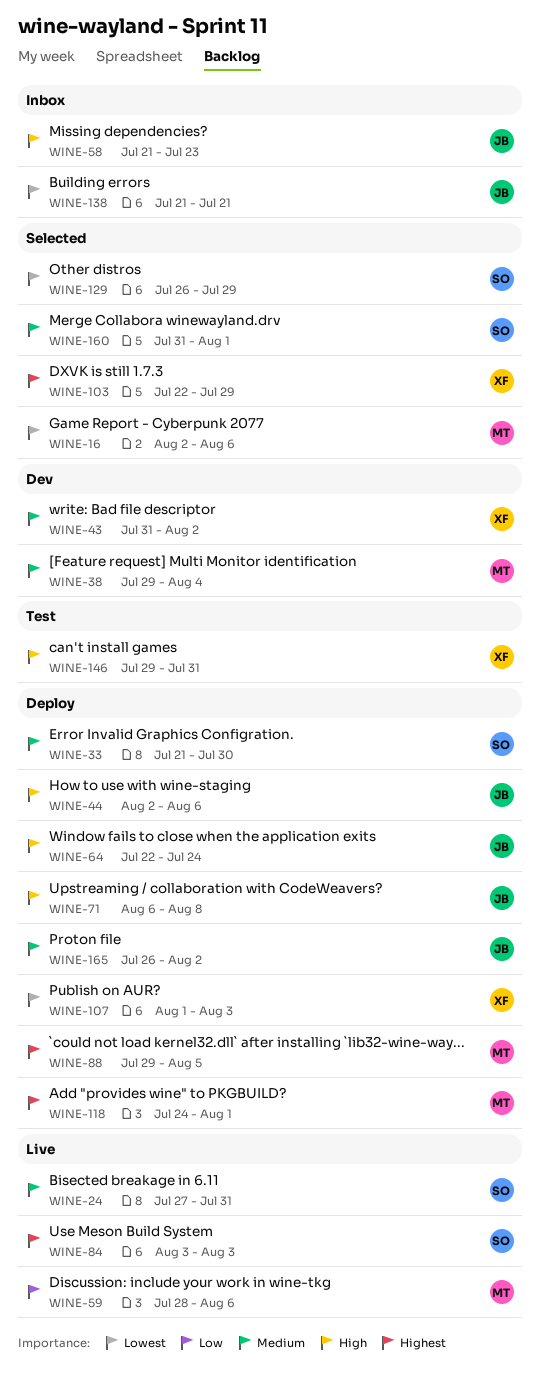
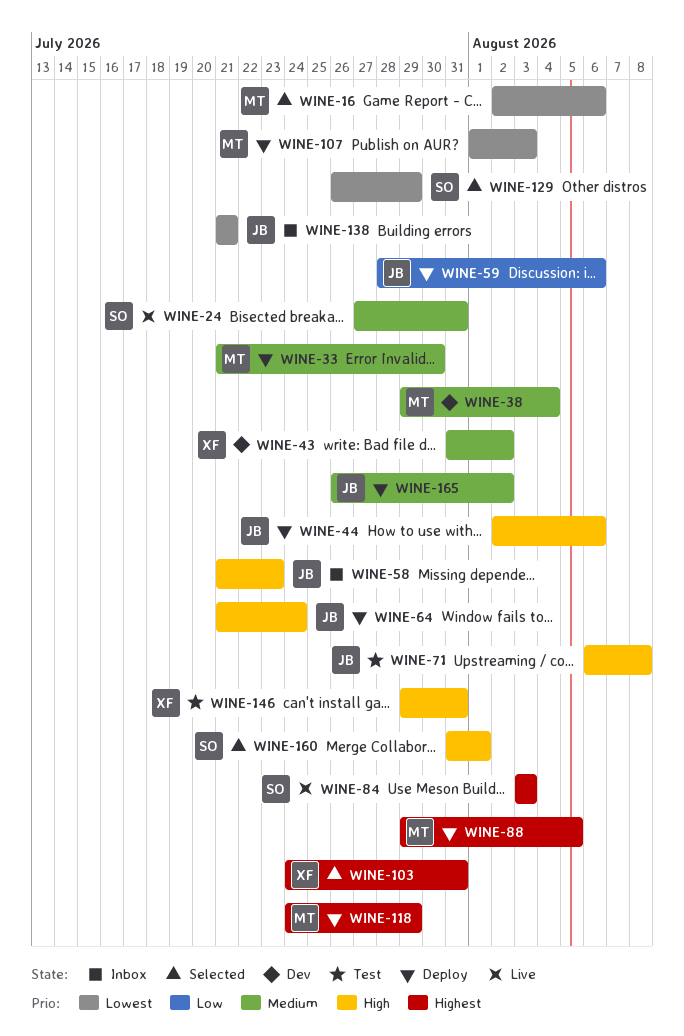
WINE-33, owner: SO -> MT
WINE-59, status: Live -> Deploy
WINE-59, owner: MT -> JB
WINE-64, start: Jul 22 -> Jul 21
WINE-71, status: Deploy -> Test
WINE-103, start: Jul 22 -> Jul 24
WINE-103, due: Jul 29 -> Jul 31
WINE-107, owner: XF -> MT
WINE-118, due: Aug 1 -> Jul 29
WINE-160, priority: Medium -> High

